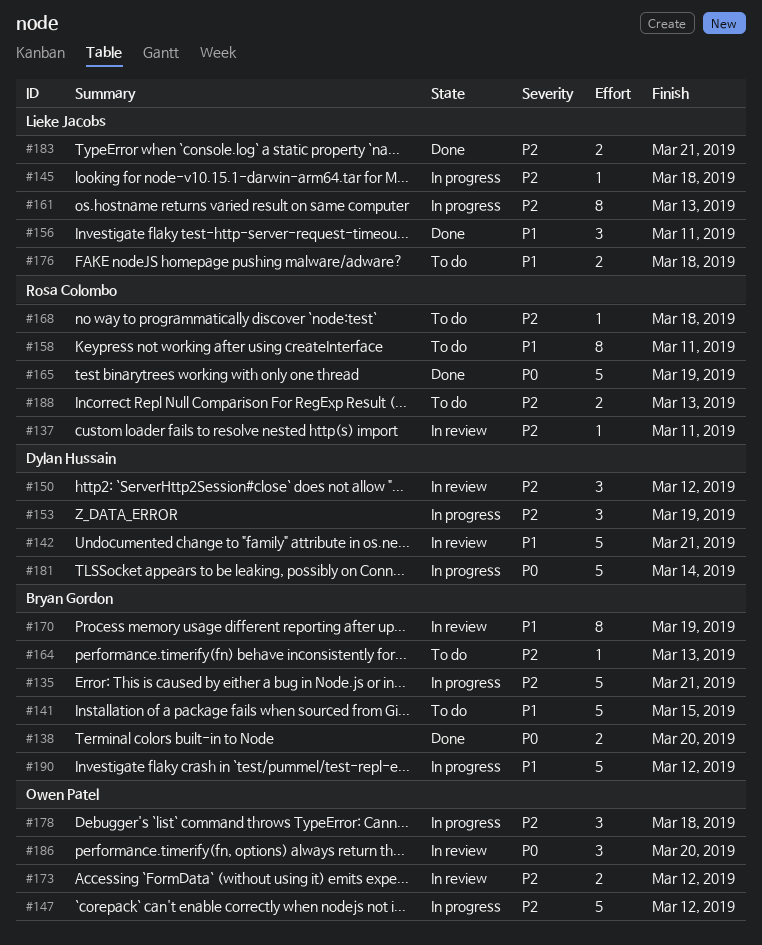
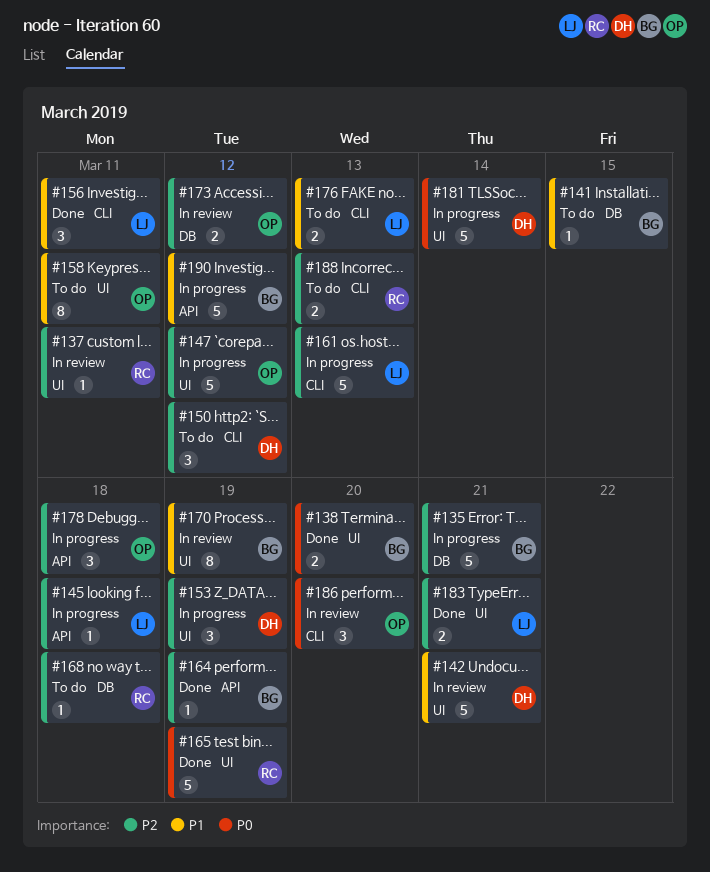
#141, estimate: 5 -> 1
#150, status: In review -> To do
#158, owner: Rosa Colombo -> Owen Patel
#161, estimate: 8 -> 5
#164, status: To do -> Done
#164, due: Mar 13 -> Mar 19
#176, due: Mar 18 -> Mar 13

